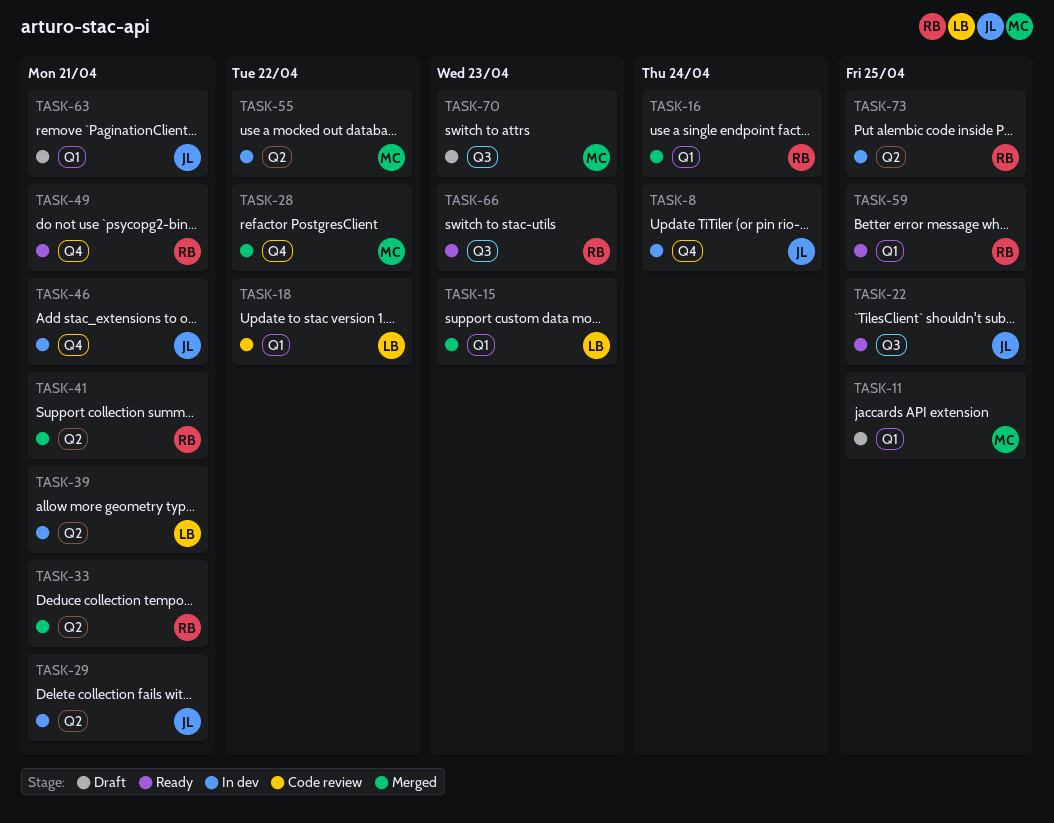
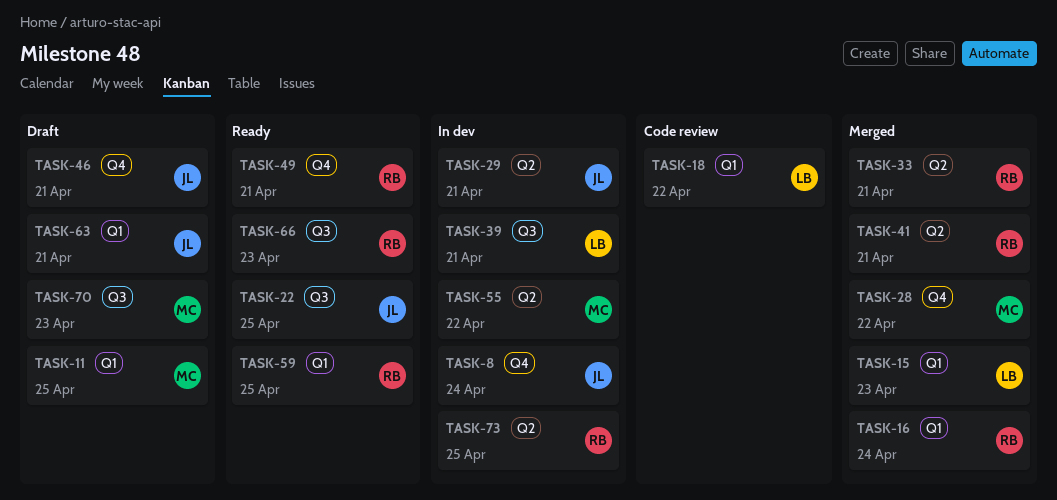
TASK-39, label: Q2 -> Q3
TASK-46, status: In dev -> Draft

